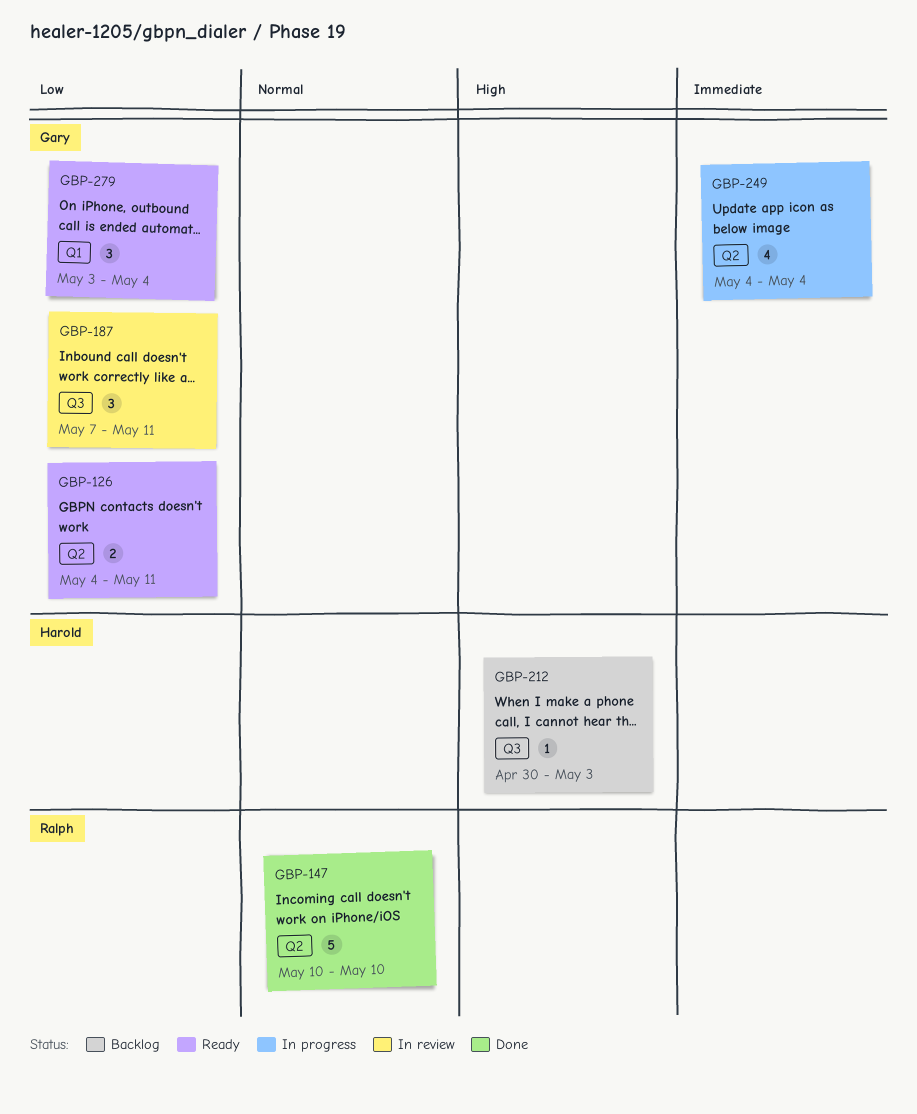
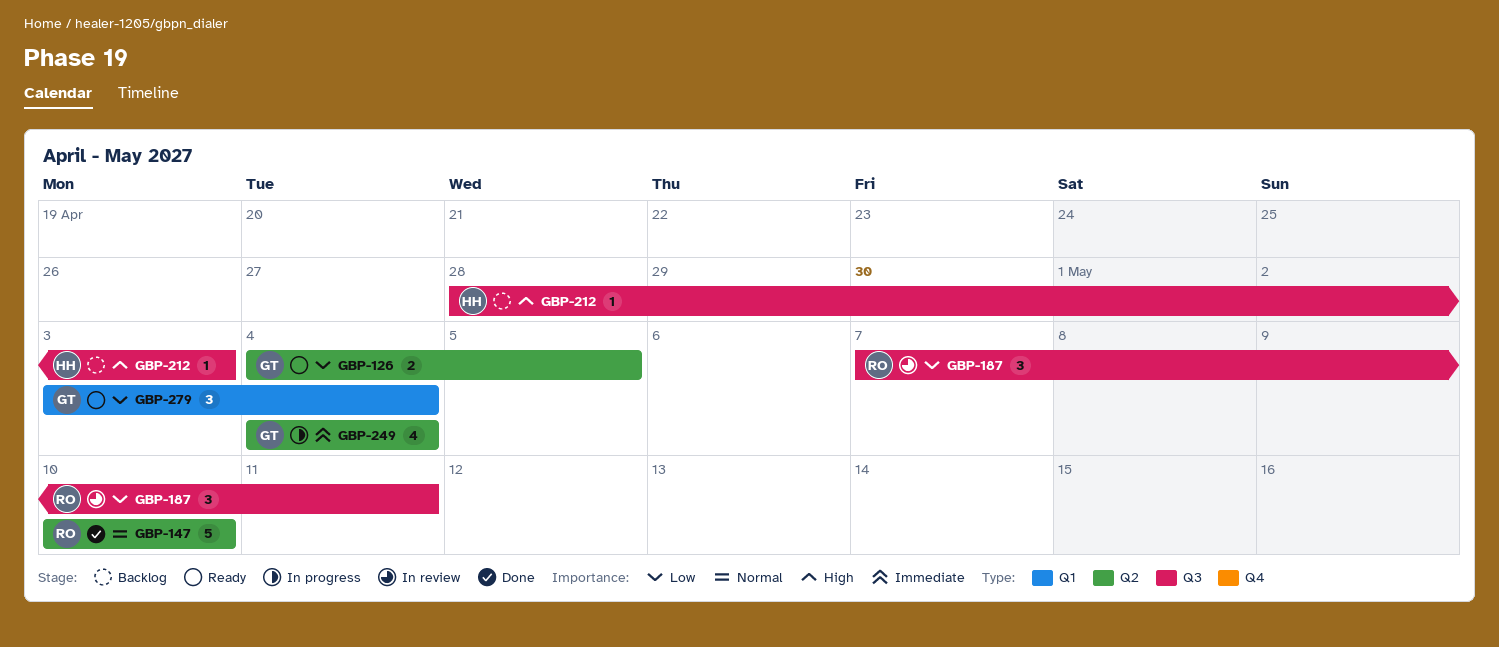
GBP-126, due: May 11 -> May 5
GBP-187, owner: Gary -> Ralph
GBP-212, start: Apr 30 -> Apr 28

